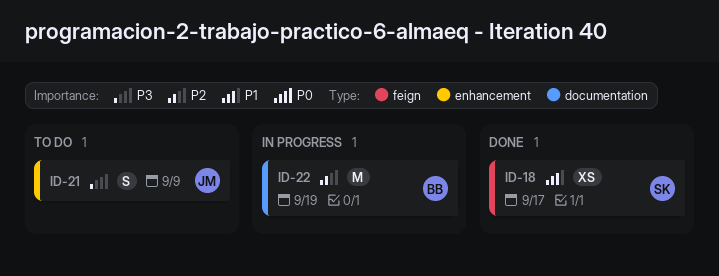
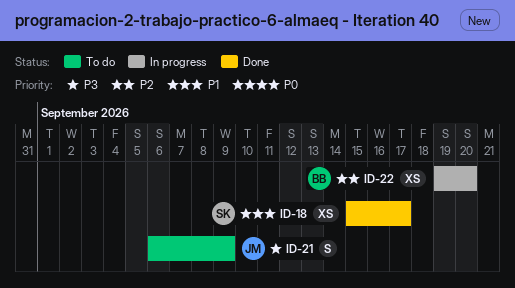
ID-22, estimate: M -> XS
ID-22, due: Sep 19 -> Sep 20

